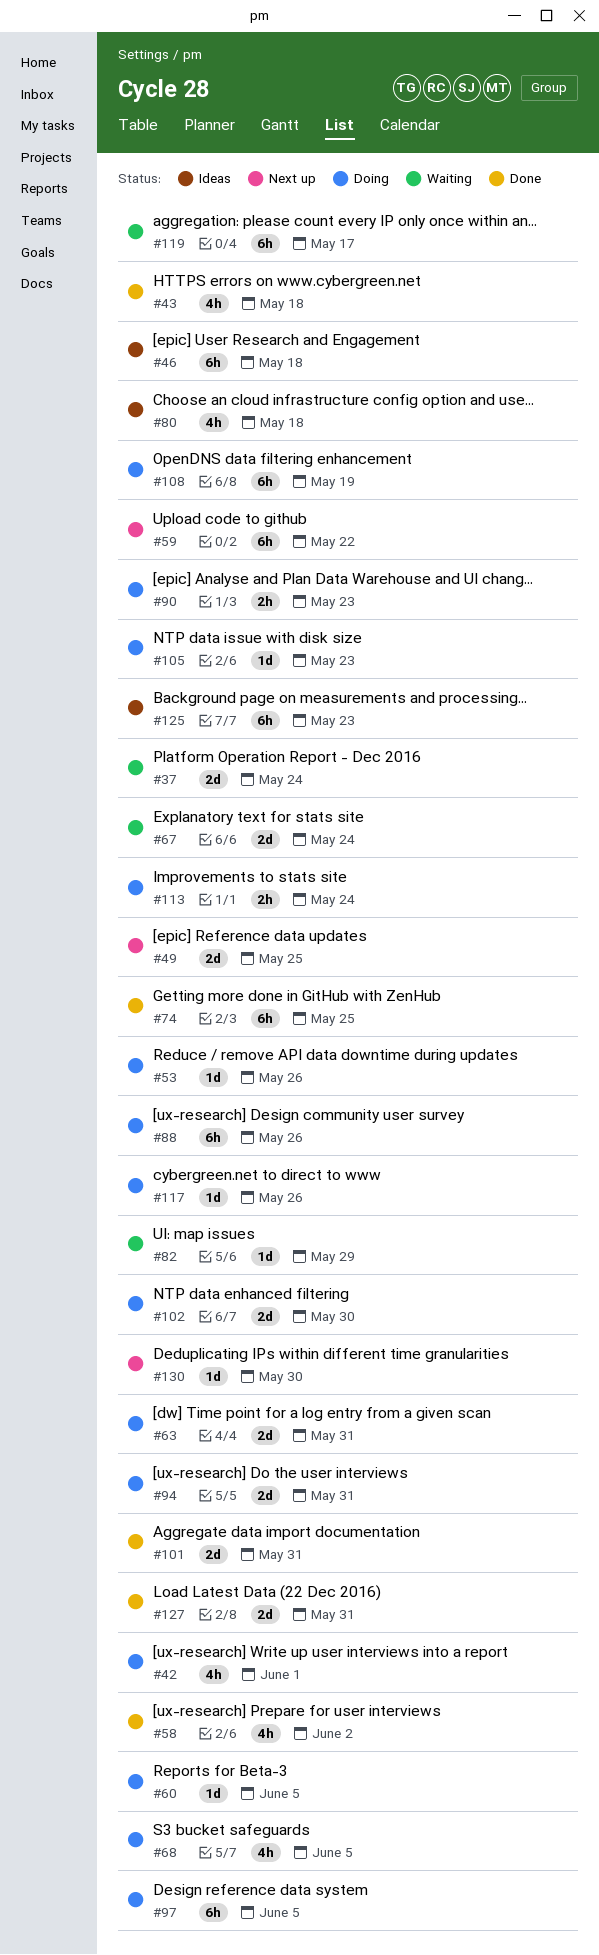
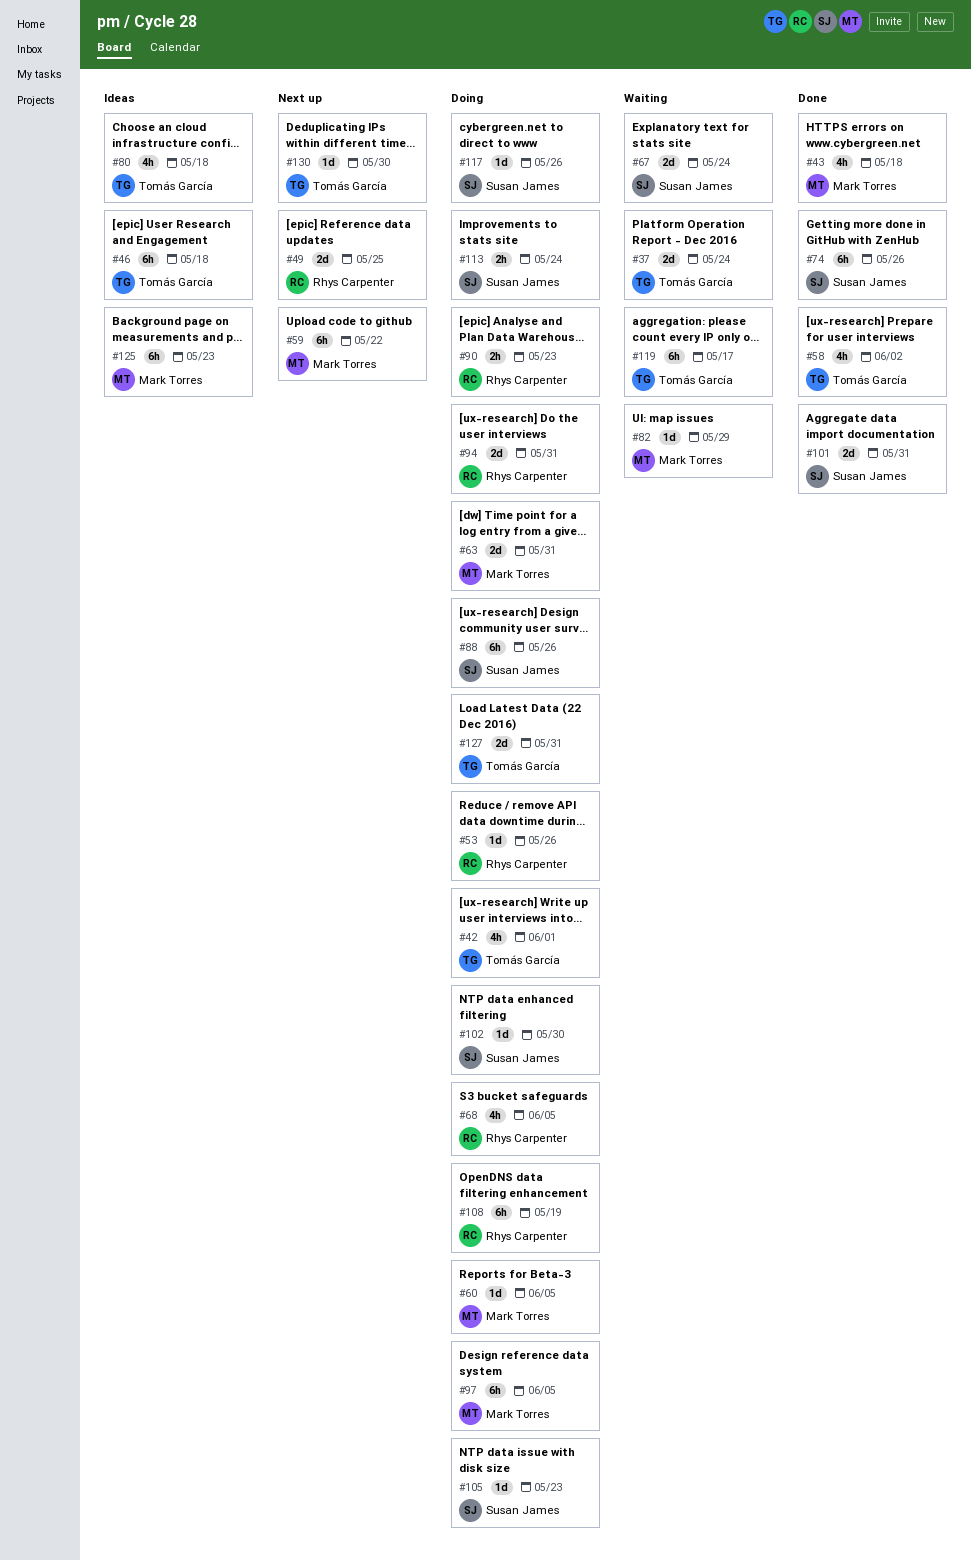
#74, due: May 25 -> May 26
#102, estimate: 2d -> 1d
#127, status: Done -> Doing

